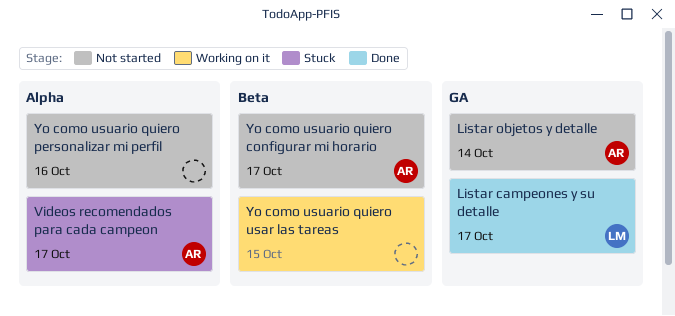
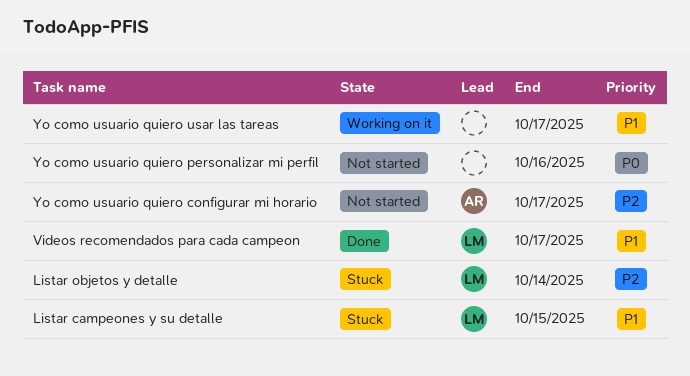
Listar campeones y su detalle, status: Done -> Stuck
Listar campeones y su detalle, due: Oct 17 -> Oct 15
Listar objetos y detalle, status: Not started -> Stuck
Listar objetos y detalle, owner: AR -> LM
Videos recomendados para cada campeon, status: Stuck -> Done
Videos recomendados para cada campeon, owner: AR -> LM
Yo como usuario quiero usar las tareas, due: Oct 15 -> Oct 17

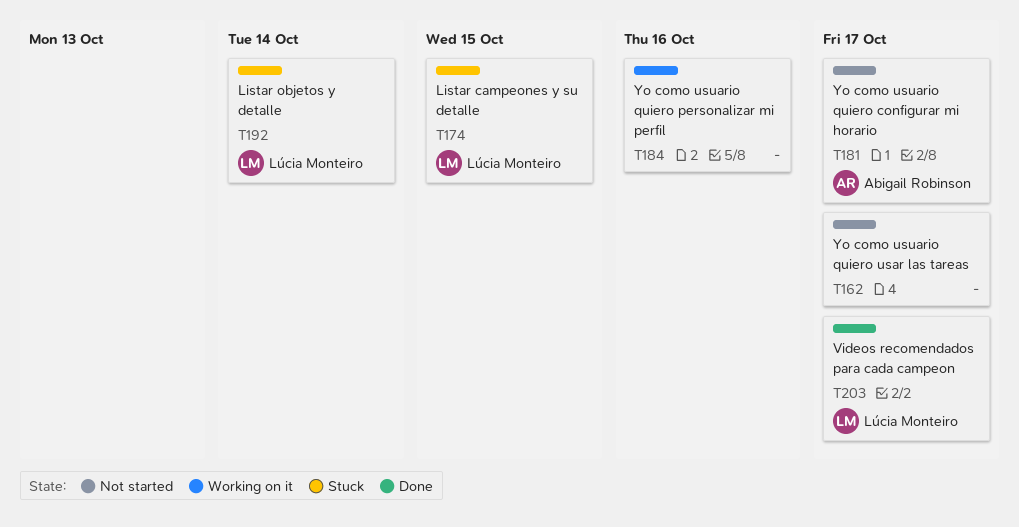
Yo como usuario quiero personalizar mi perfil, status: Not started -> Working on it
Yo como usuario quiero usar las tareas, status: Working on it -> Not started

